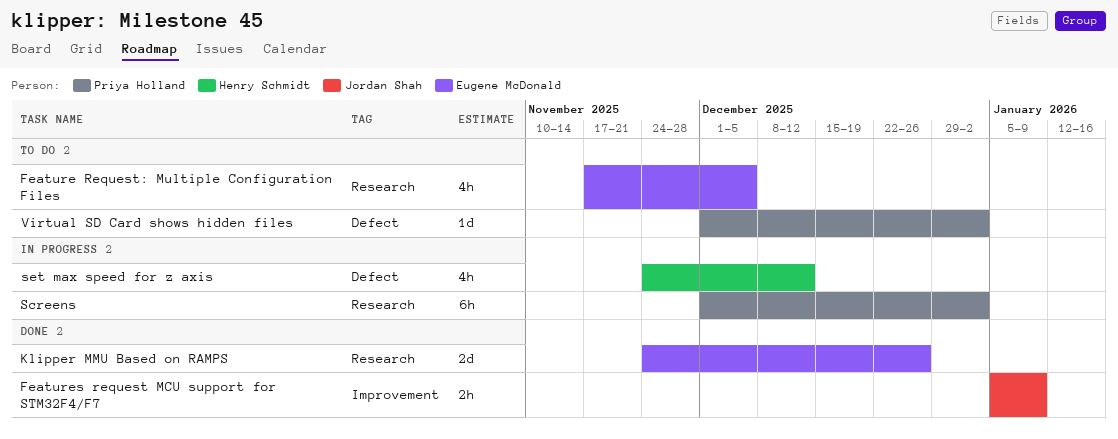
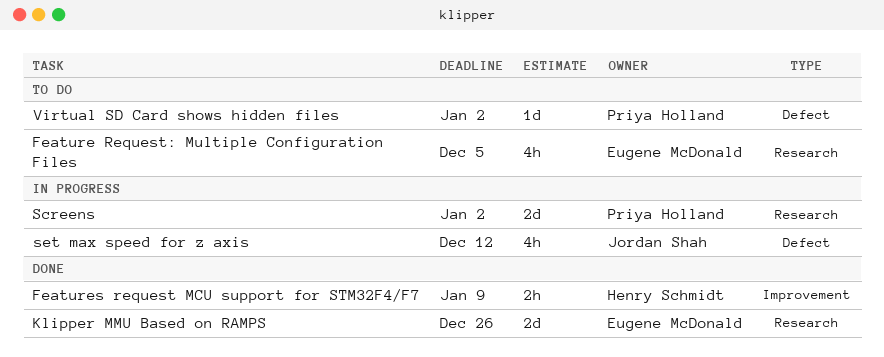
Features request MCU support for STM32F4/F7, owner: Jordan Shah -> Henry Schmidt
Screens, estimate: 6h -> 2d
set max speed for z axis, owner: Henry Schmidt -> Jordan Shah

